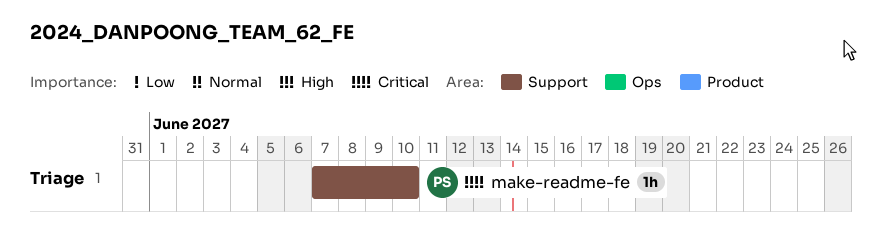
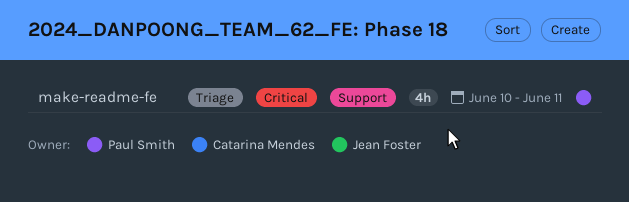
make-readme-fe, estimate: 1h -> 4h
make-readme-fe, start: Jun 7 -> Jun 10
make-readme-fe, due: Jun 10 -> Jun 11

